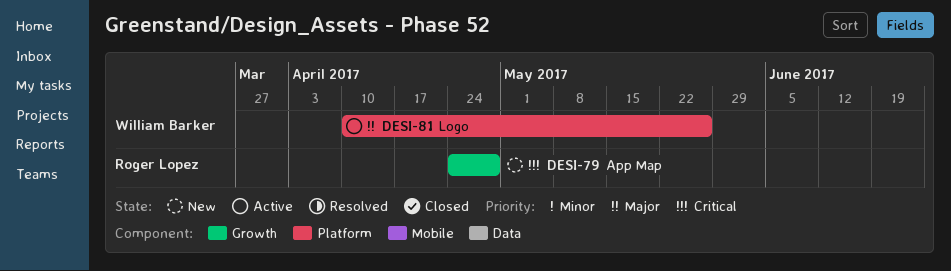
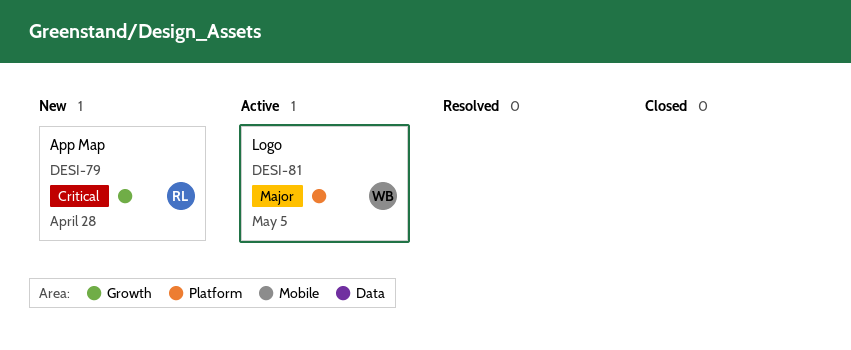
DESI-81, due: May 26 -> May 5

